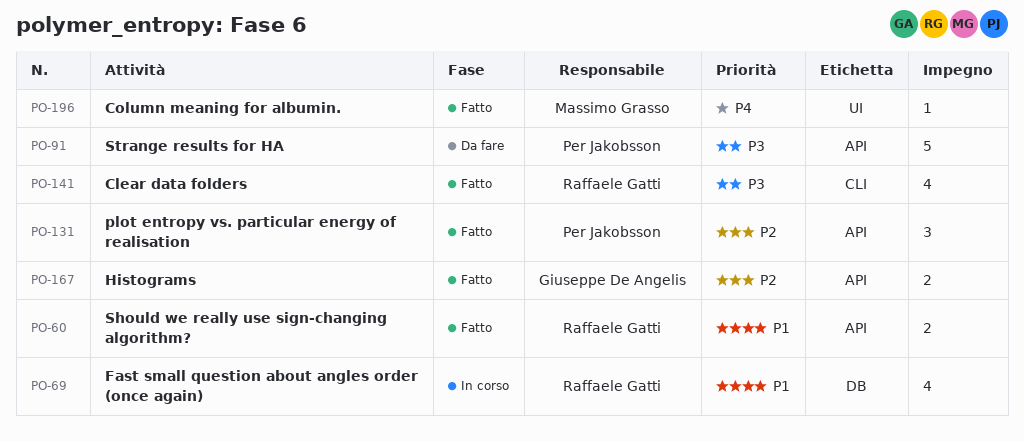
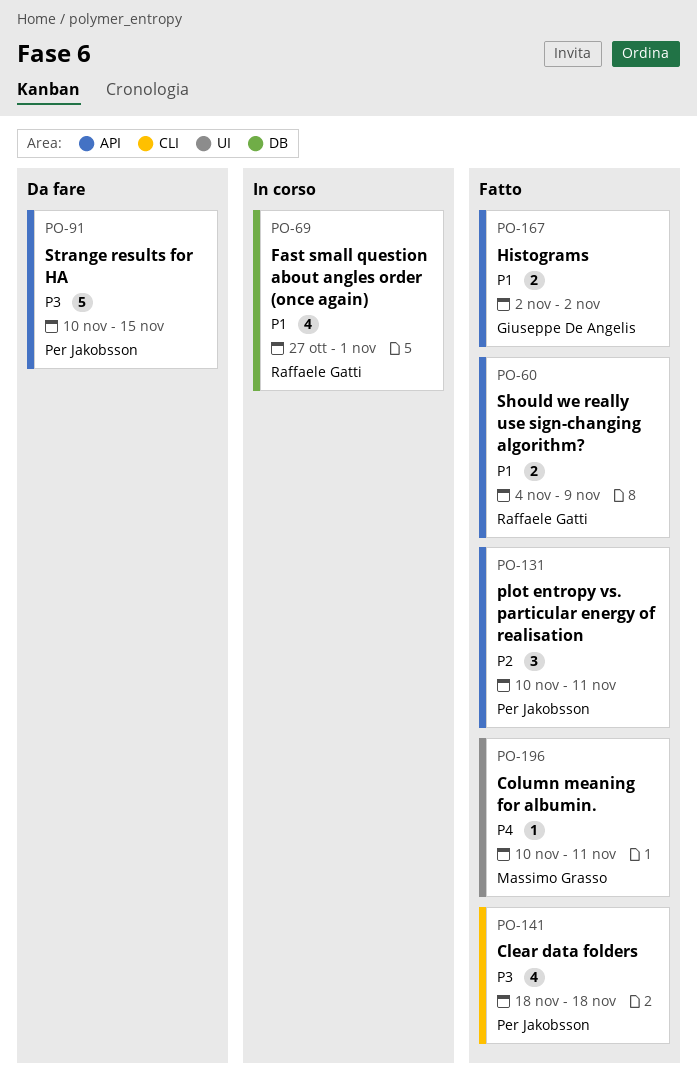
PO-141, owner: Raffaele Gatti -> Per Jakobsson
PO-167, priority: P2 -> P1

